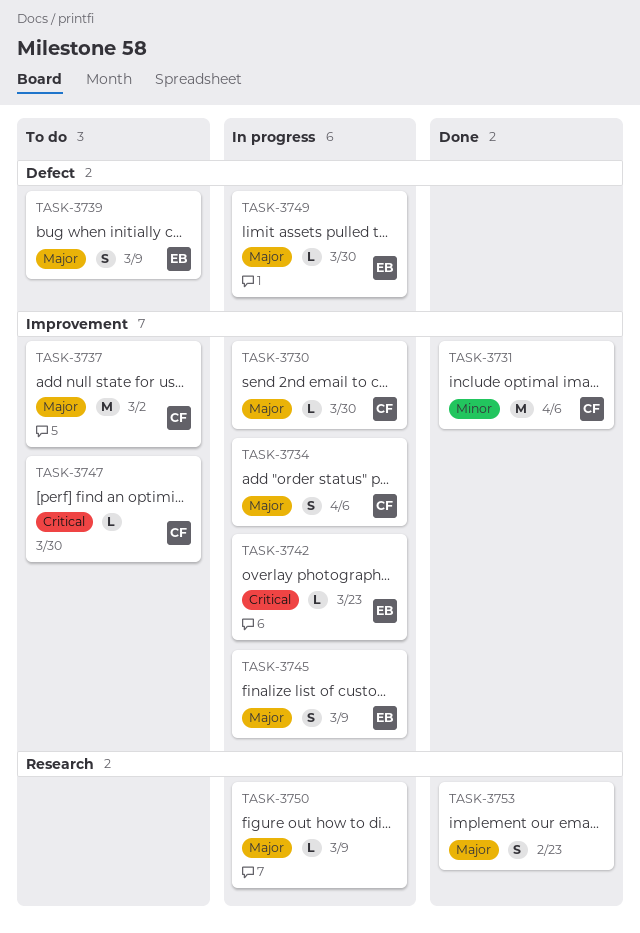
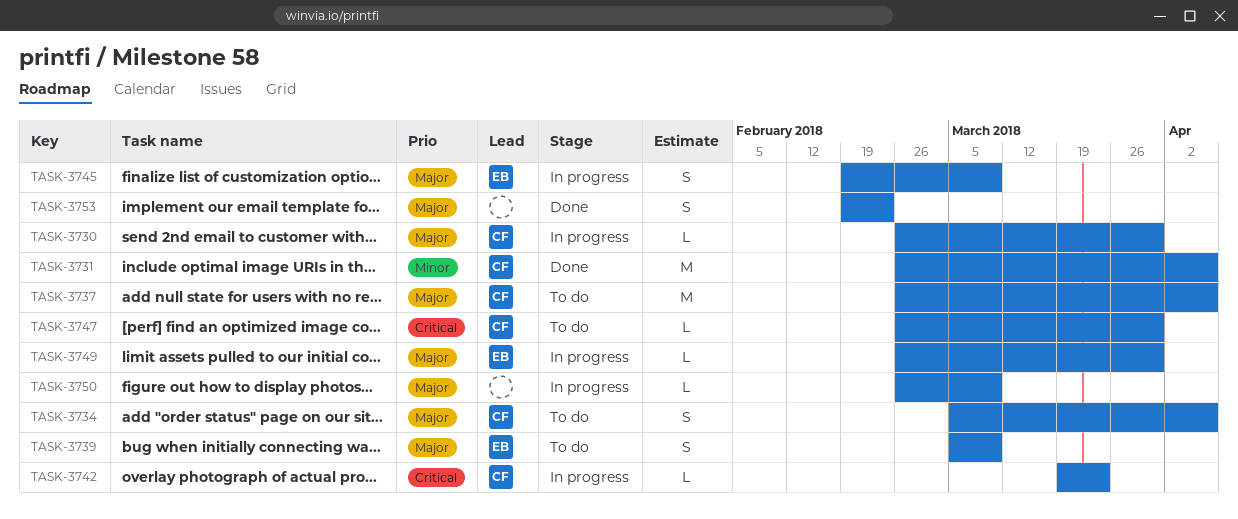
TASK-3734, status: In progress -> To do
TASK-3737, due: Mar 2 -> Apr 6
TASK-3742, owner: EB -> CF

